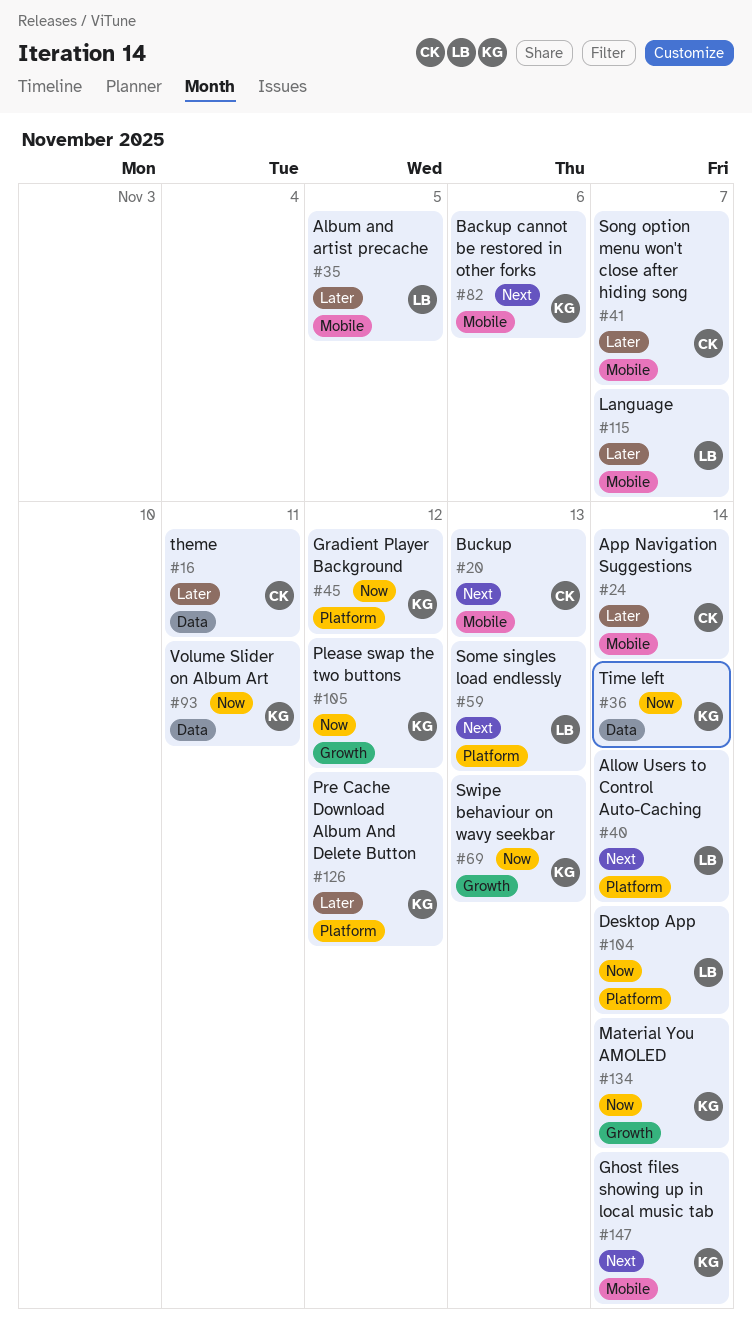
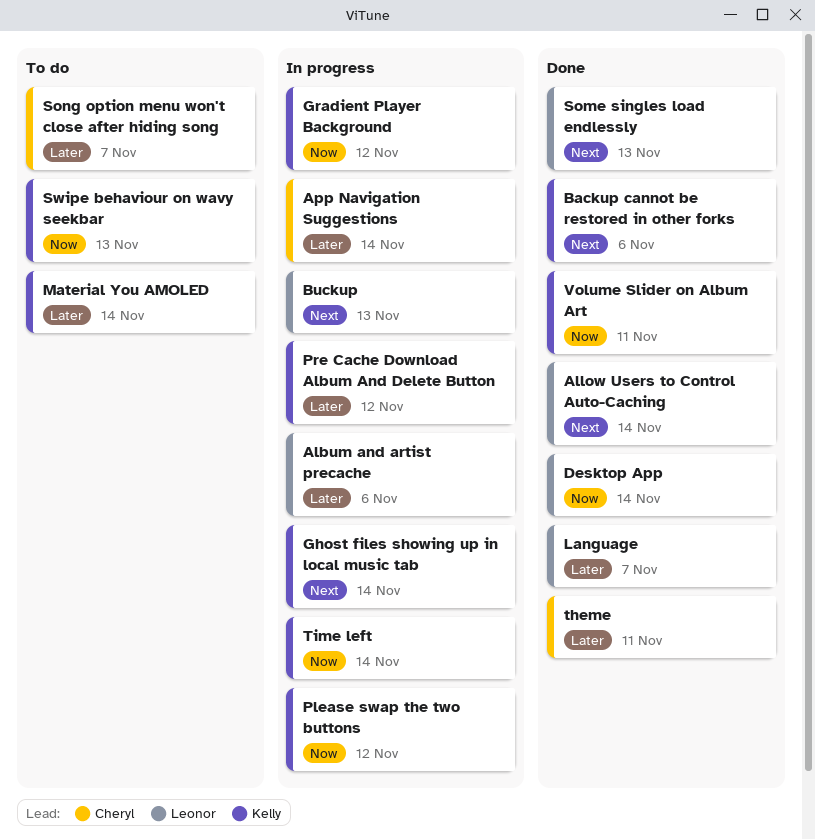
Album and artist precache, due: Nov 5 -> Nov 6
Buckup, owner: Cheryl -> Leonor
Material You AMOLED, priority: Now -> Later

